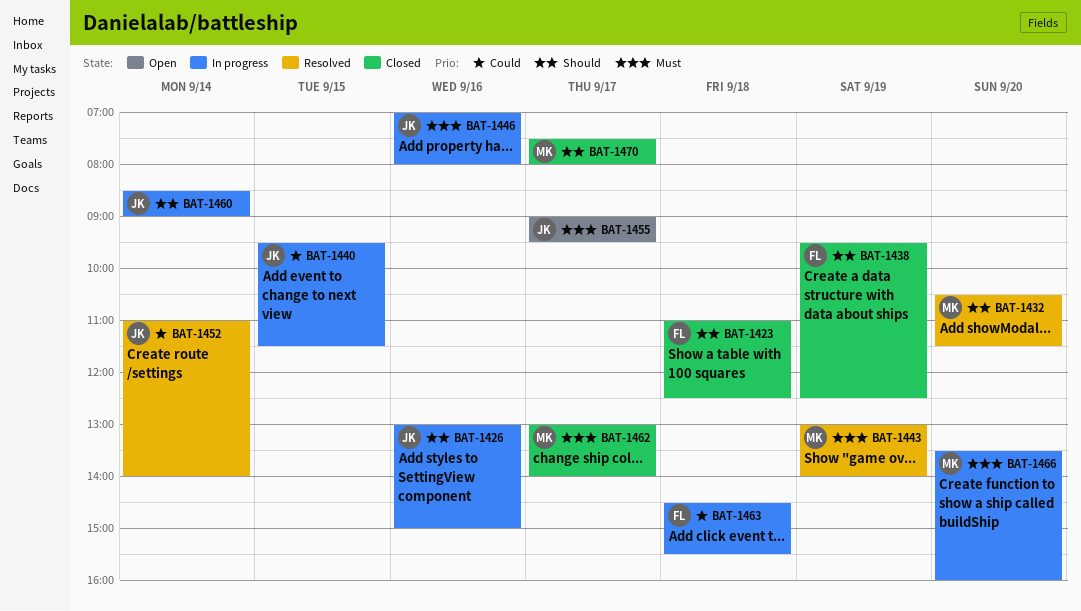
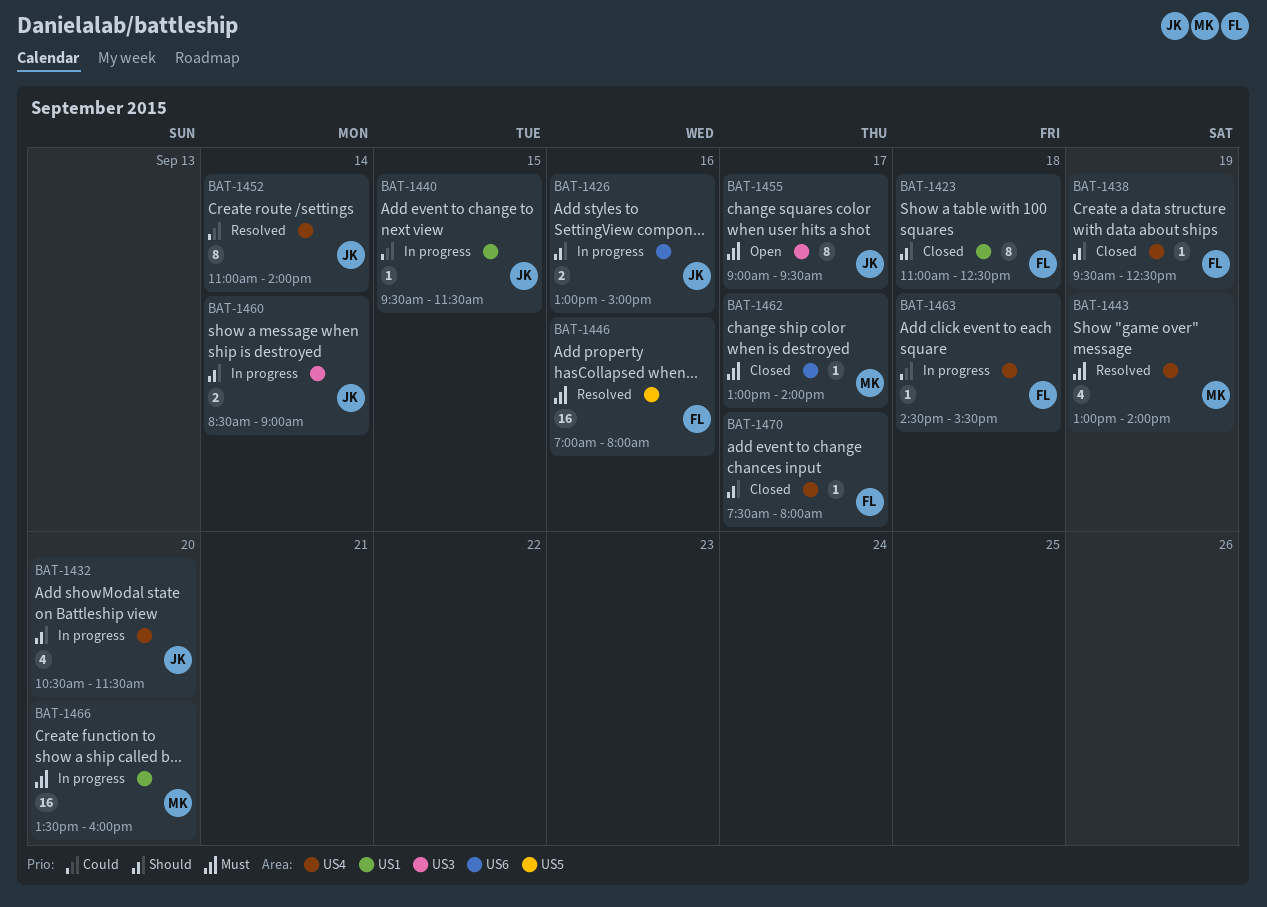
BAT-1432, status: Resolved -> In progress
BAT-1432, owner: MK -> JK
BAT-1446, status: In progress -> Resolved
BAT-1446, owner: JK -> FL
BAT-1470, owner: MK -> FL

